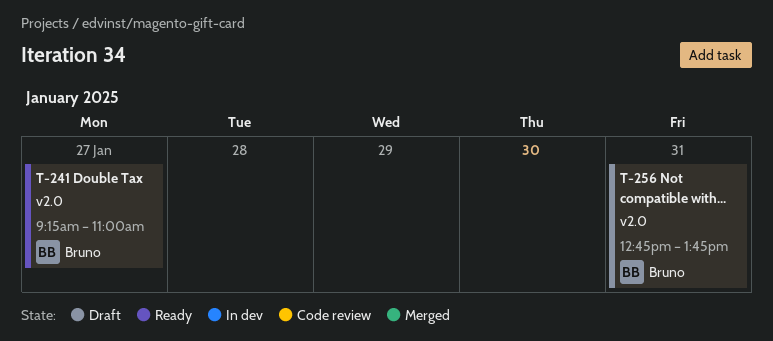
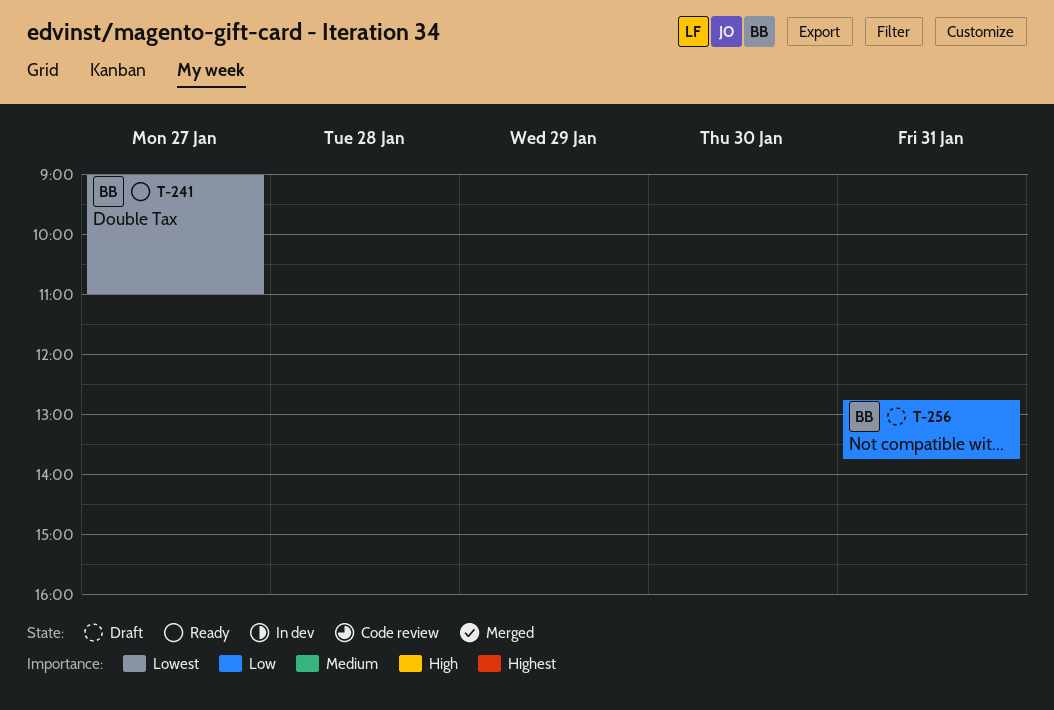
T-241, begins: 09:15 -> 09:00

